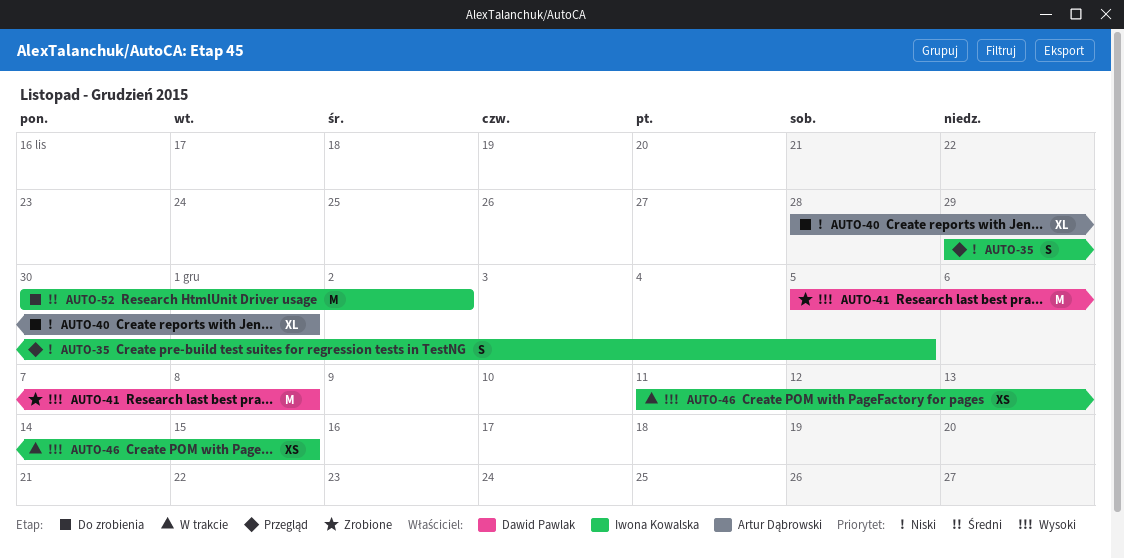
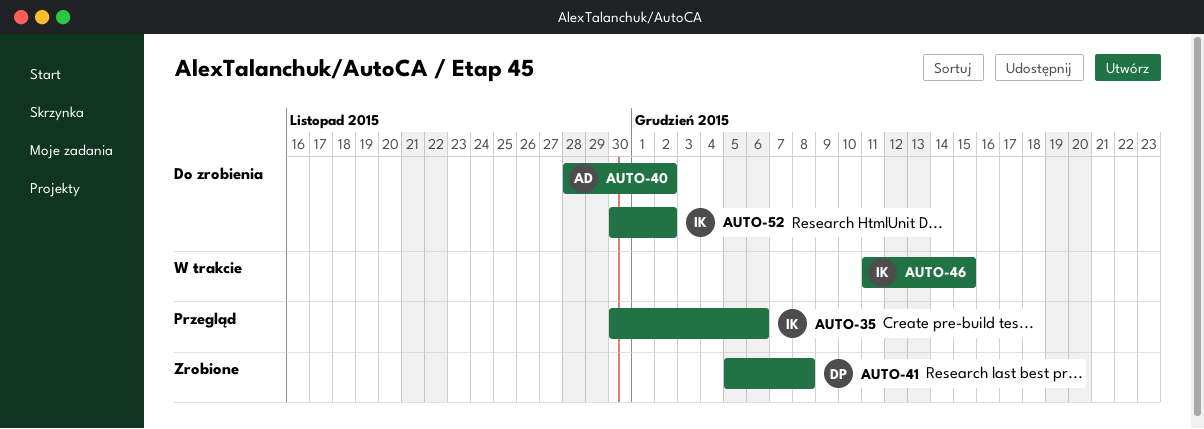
AUTO-35, start: Nov 29 -> Nov 30
AUTO-35, due: Dec 5 -> Dec 6
AUTO-40, due: Dec 1 -> Dec 2

